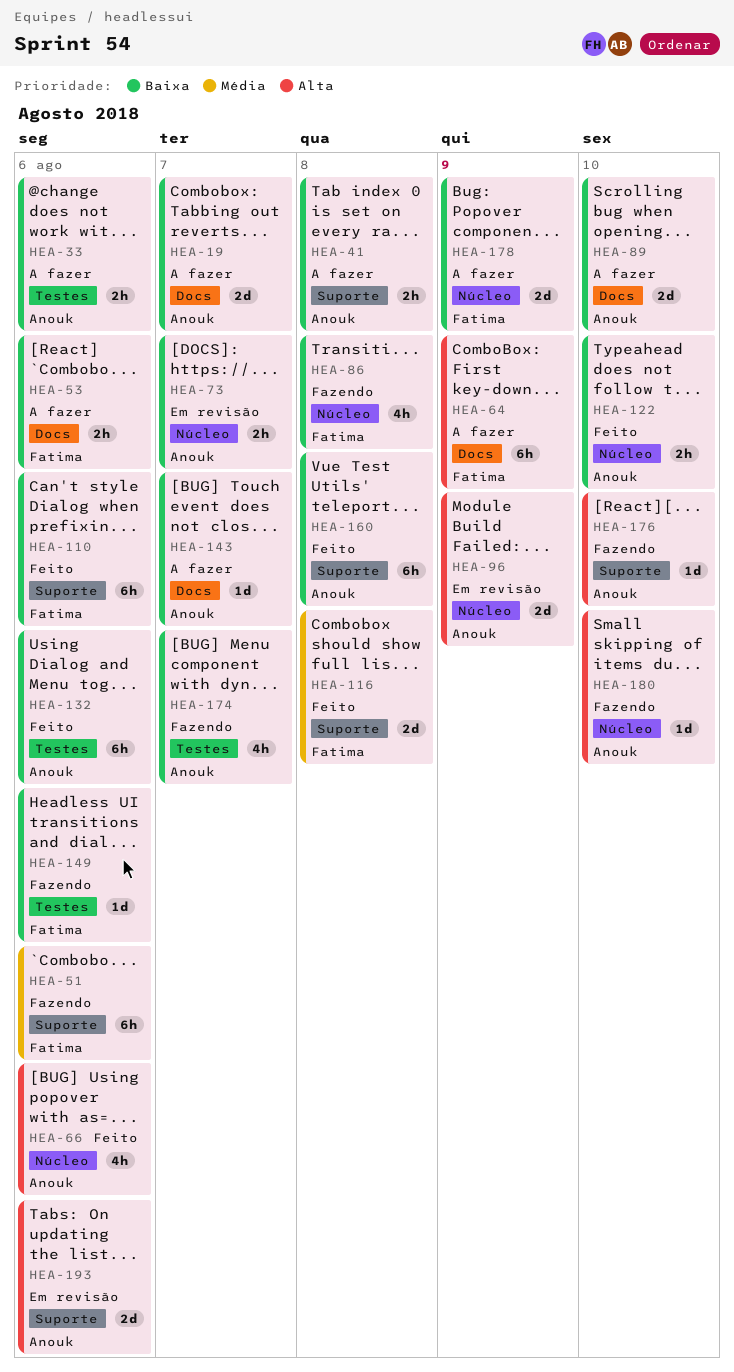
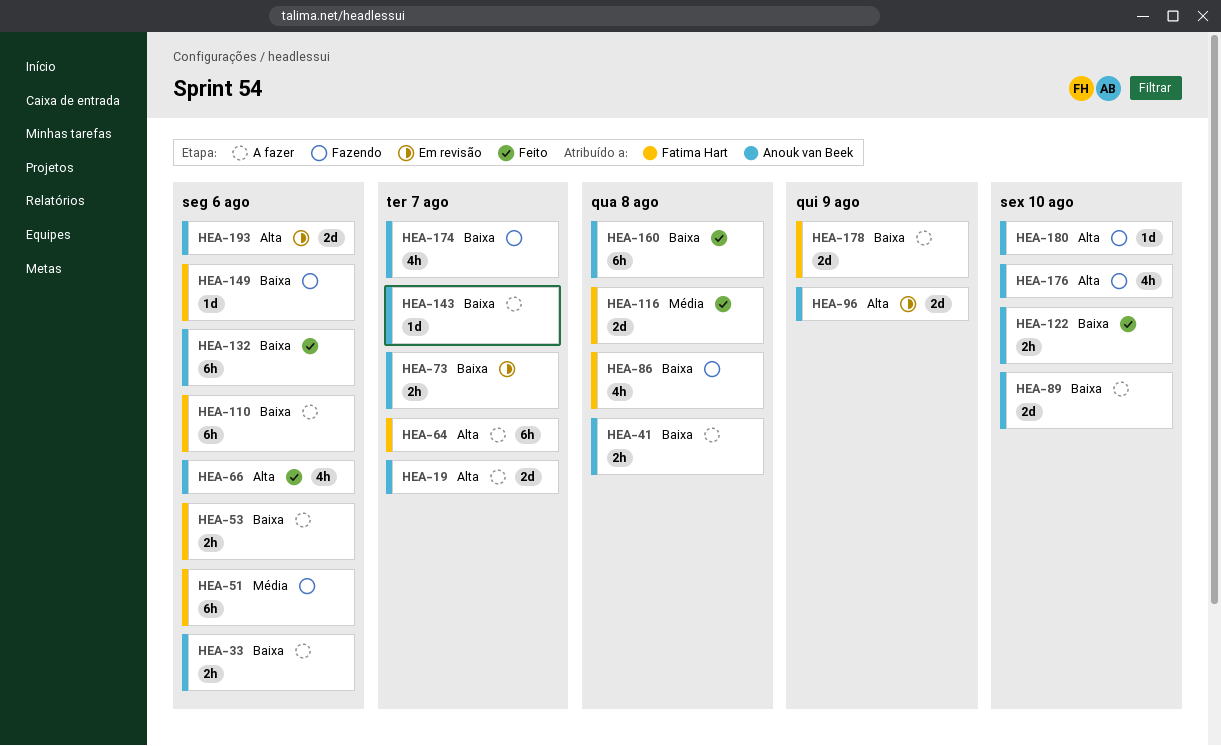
HEA-19, priority: Baixa -> Alta
HEA-64, due: Aug 9 -> Aug 7
HEA-110, status: Feito -> A fazer
HEA-176, estimate: 1d -> 4h

